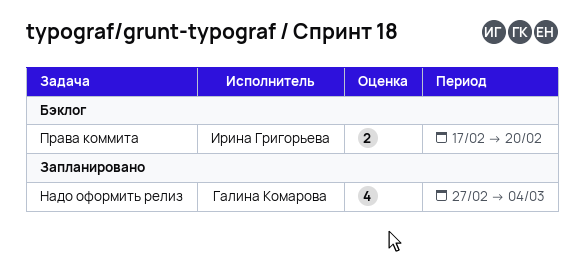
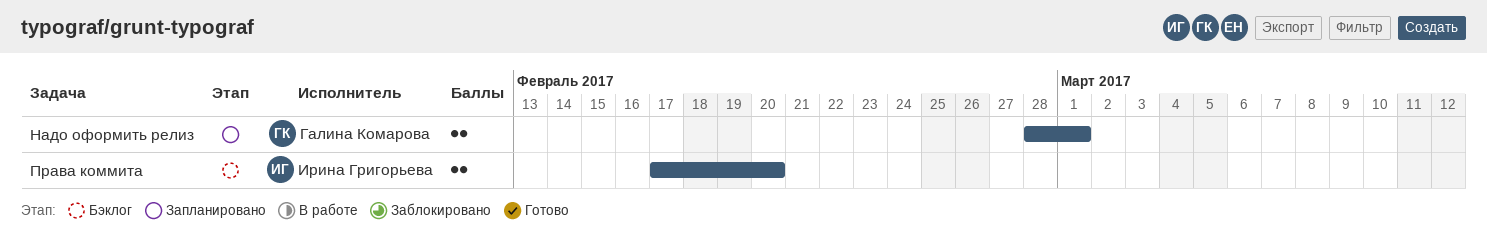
Надо оформить релиз, estimate: 4 -> 2
Надо оформить релиз, start: Feb 27 -> Feb 28
Надо оформить релиз, due: Mar 4 -> Mar 1

